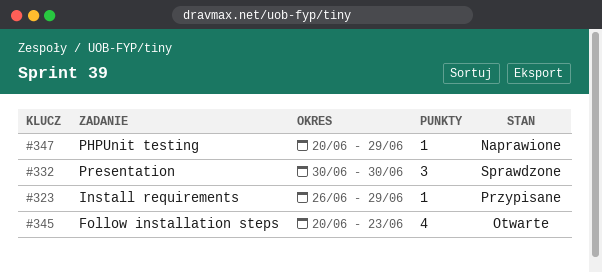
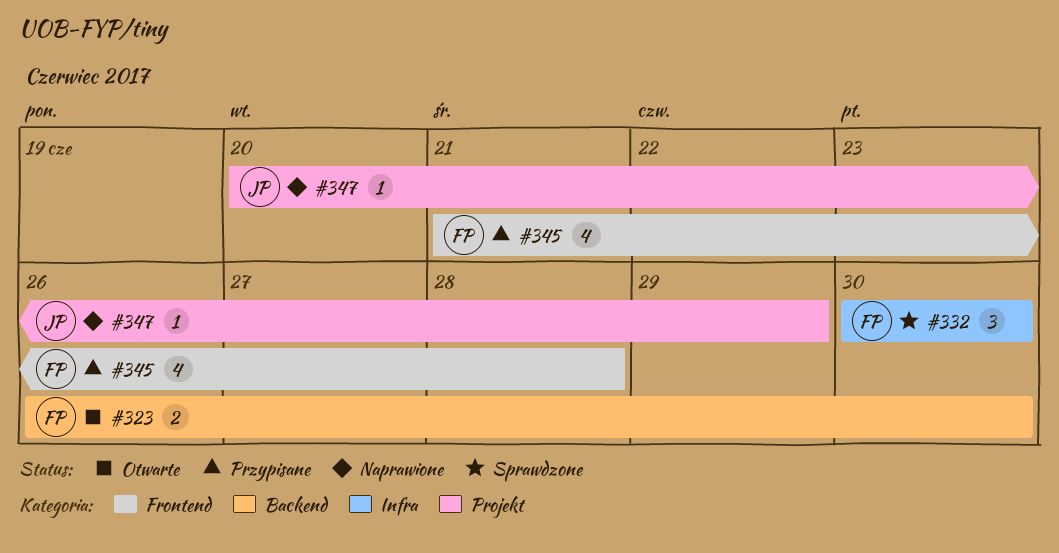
#323, status: Przypisane -> Otwarte
#323, estimate: 1 -> 2
#323, due: Jun 29 -> Jun 30
#345, status: Otwarte -> Przypisane
#345, start: Jun 20 -> Jun 21
#345, due: Jun 23 -> Jun 28

